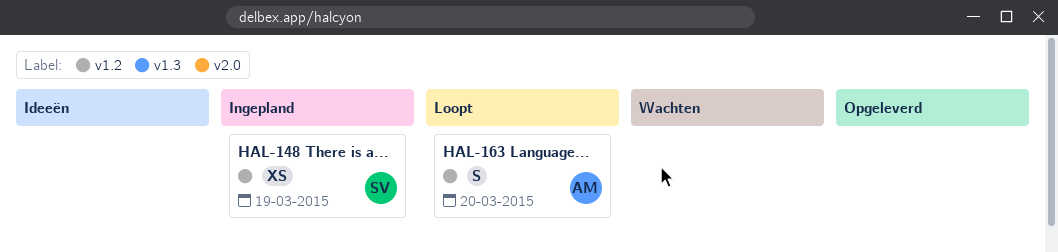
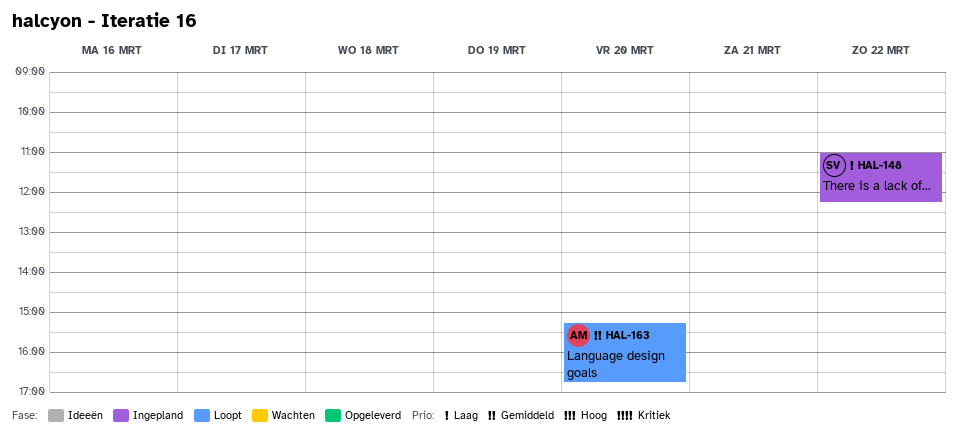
HAL-148, day: Mar 19 -> Mar 22

